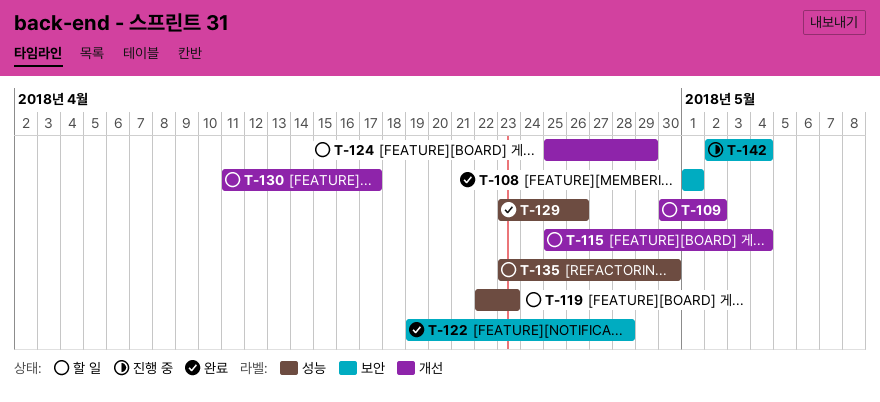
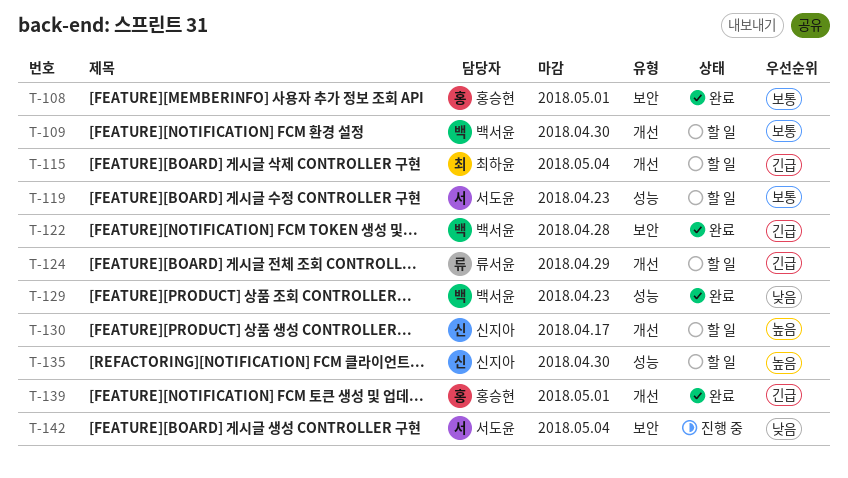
T-109, due: May 2 -> Apr 30
T-129, due: Apr 26 -> Apr 23
T-139: none -> present

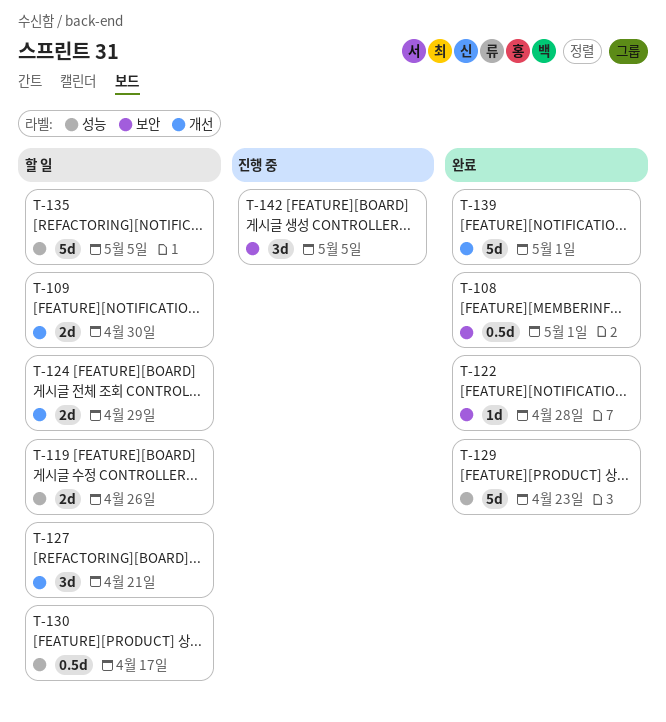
T-115: present -> none
T-119, due: Apr 23 -> Apr 26
T-127: none -> present
T-130, label: 개선 -> 성능
T-135, due: Apr 30 -> May 5
T-142, due: May 4 -> May 5

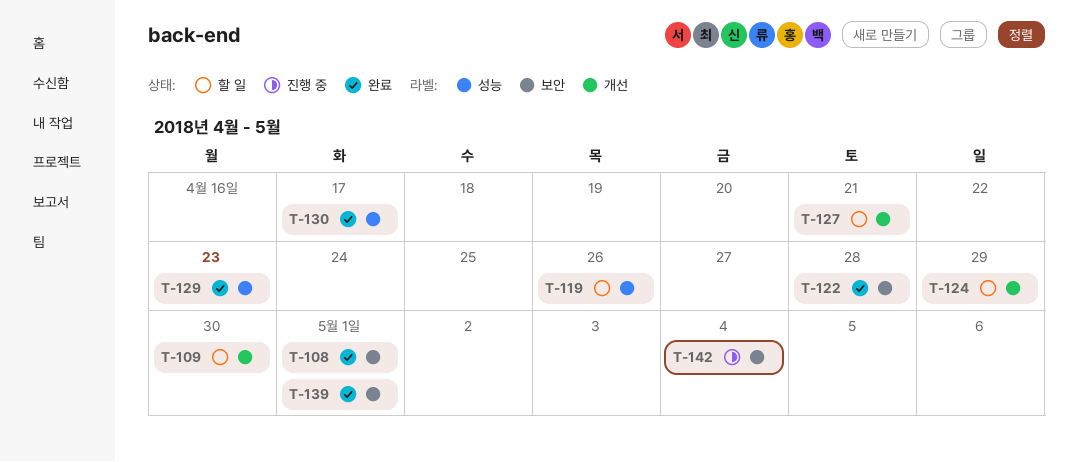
T-130, status: 할 일 -> 완료
T-135: present -> none
T-139, label: 개선 -> 보안
T-142, due: May 5 -> May 4

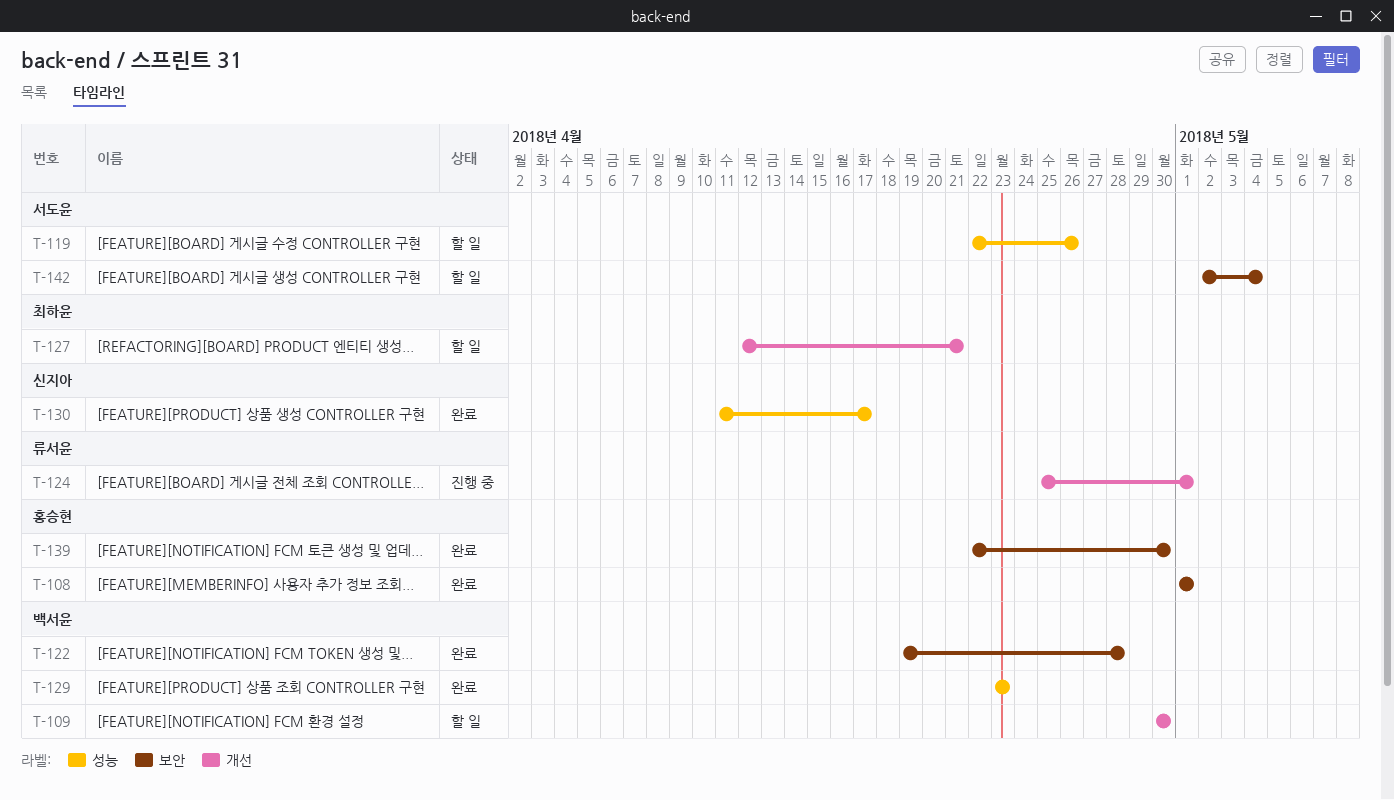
T-124, status: 할 일 -> 진행 중
T-124, due: Apr 29 -> May 1
T-139, due: May 1 -> Apr 30
T-142, status: 진행 중 -> 할 일

